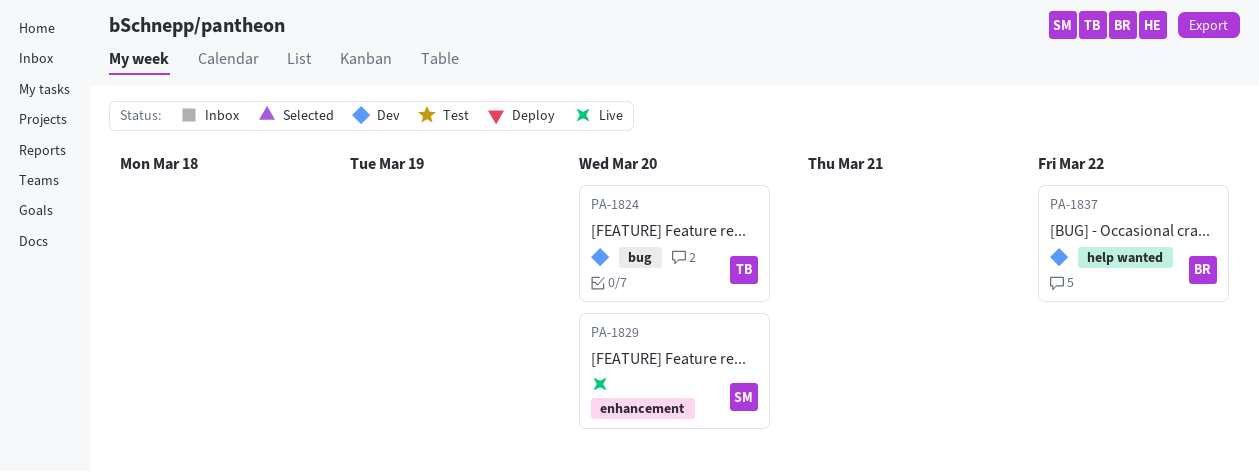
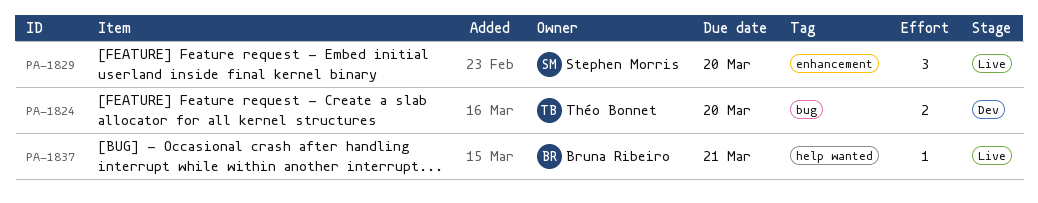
PA-1837, status: Dev -> Live
PA-1837, due: Mar 22 -> Mar 21

